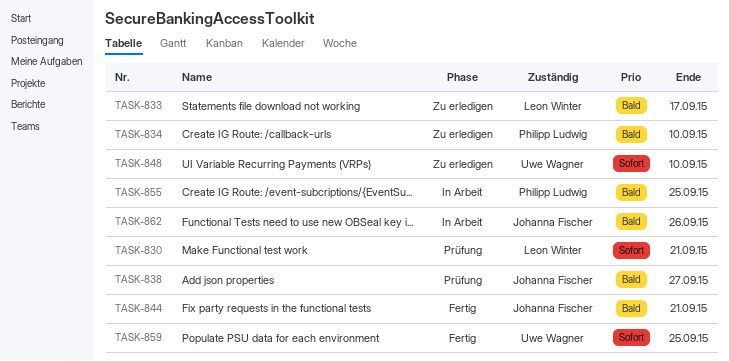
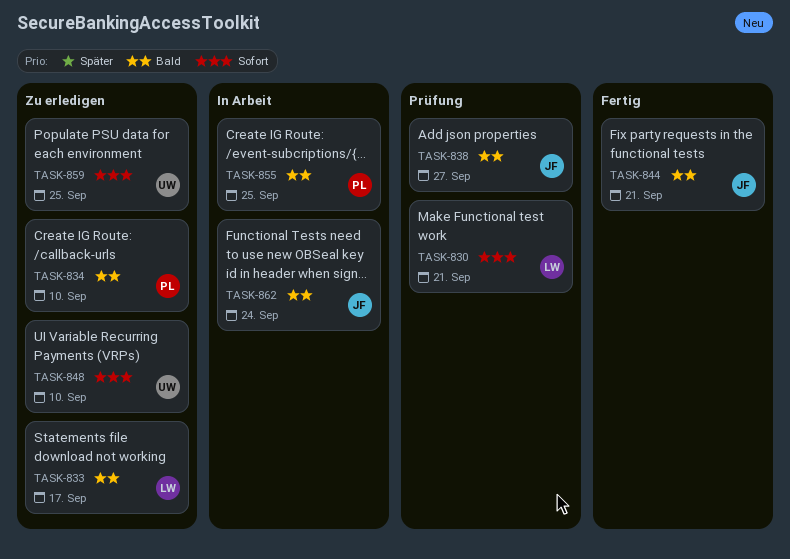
TASK-859, status: Fertig -> Zu erledigen
TASK-862, due: Sep 26 -> Sep 24

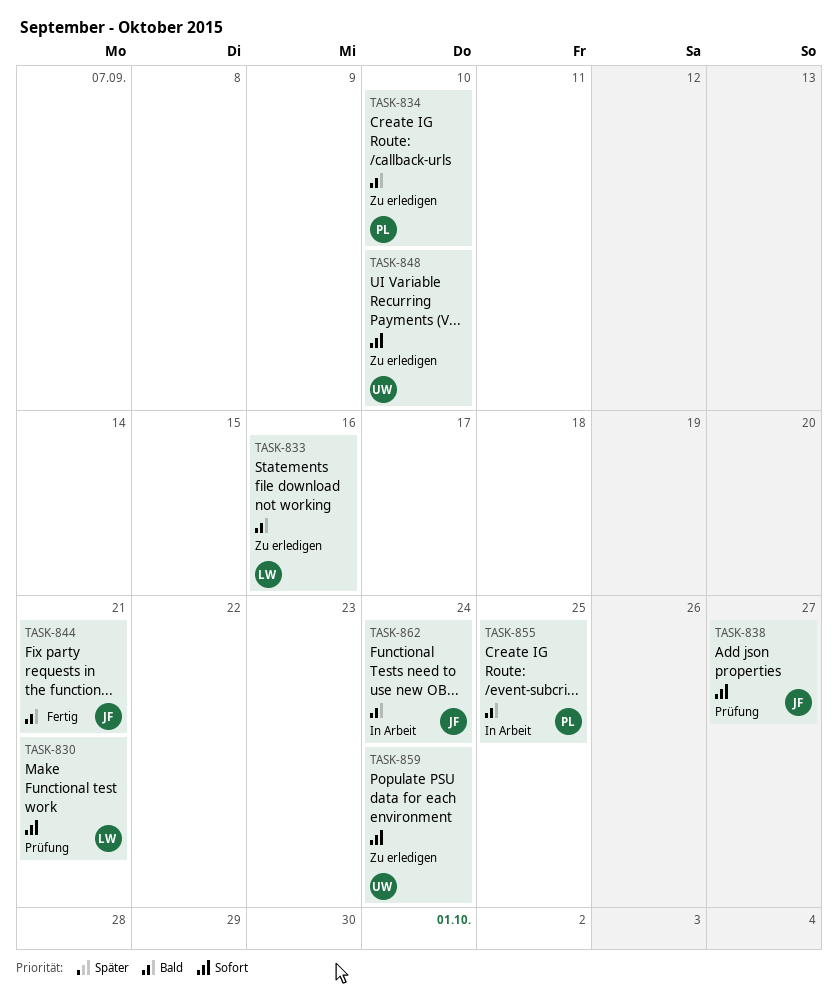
TASK-833, due: Sep 17 -> Sep 16
TASK-838, priority: Bald -> Sofort
TASK-859, due: Sep 25 -> Sep 24

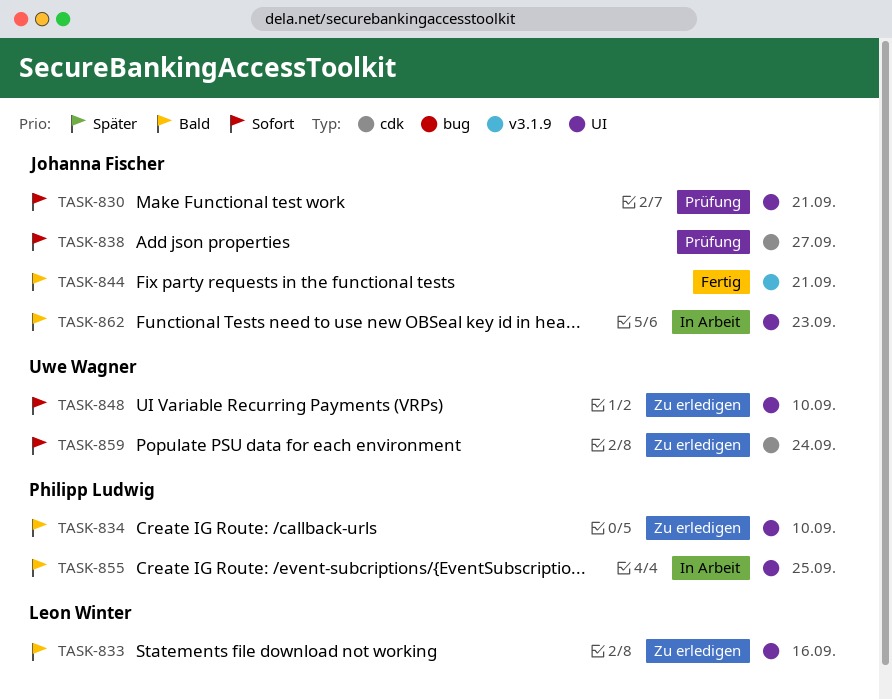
TASK-830, owner: Leon Winter -> Johanna Fischer
TASK-862, due: Sep 24 -> Sep 23

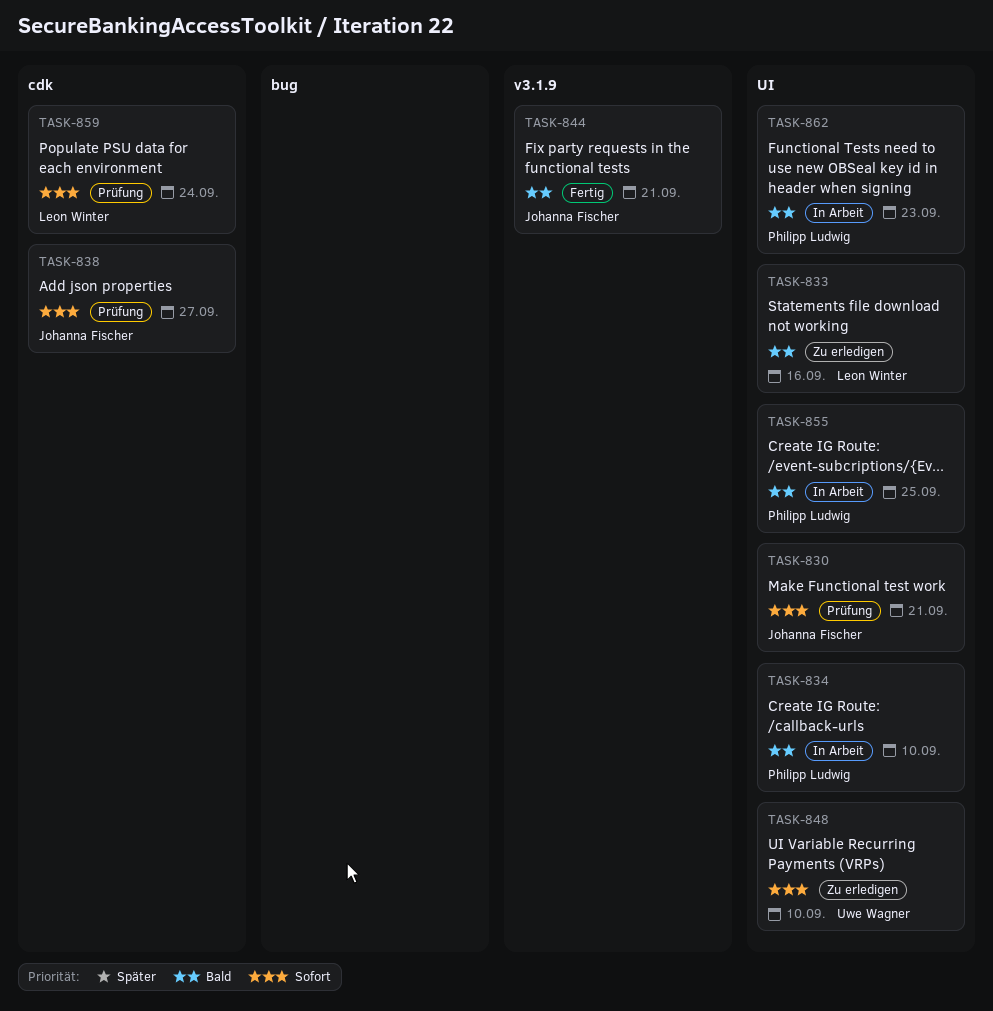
TASK-834, status: Zu erledigen -> In Arbeit
TASK-859, status: Zu erledigen -> Prüfung
TASK-859, owner: Uwe Wagner -> Leon Winter
TASK-862, owner: Johanna Fischer -> Philipp Ludwig

